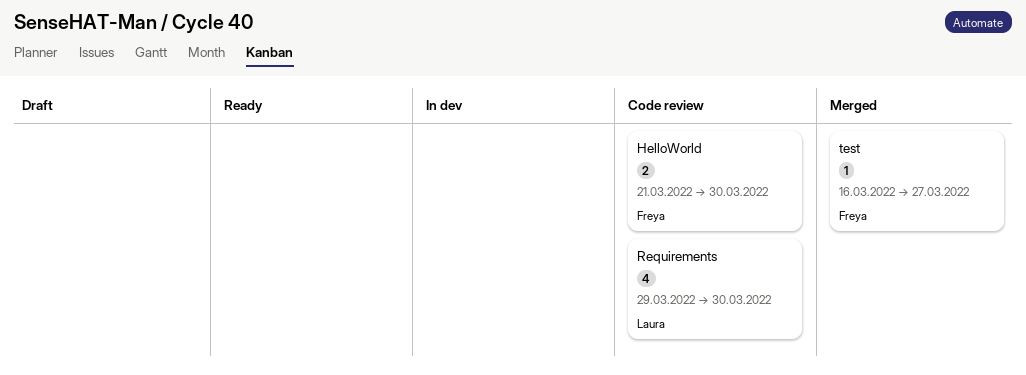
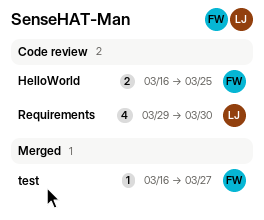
HelloWorld, start: Mar 21 -> Mar 16
HelloWorld, due: Mar 30 -> Mar 25

